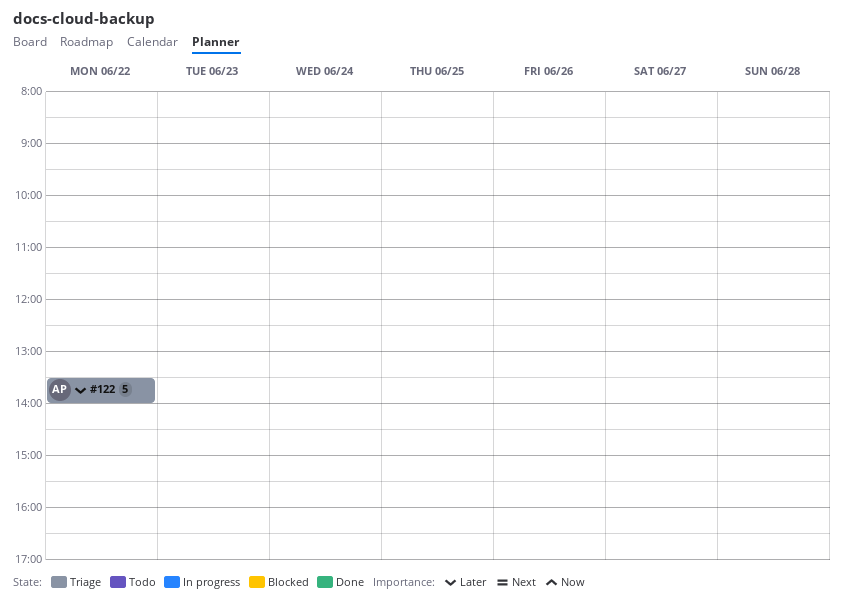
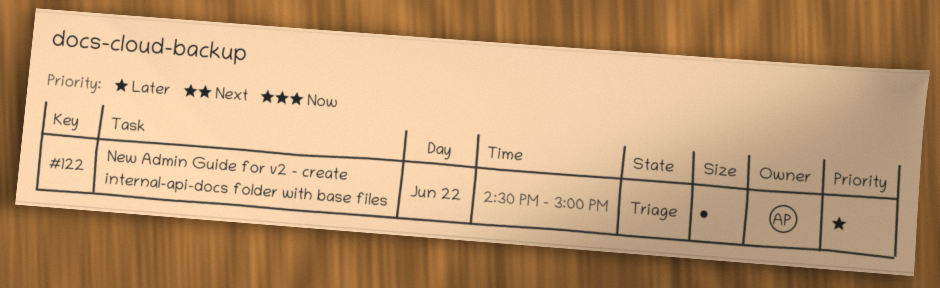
#122, estimate: 5 -> 1
#122, begins: 13:30 -> 14:30
#122, ends: 14:00 -> 15:00

